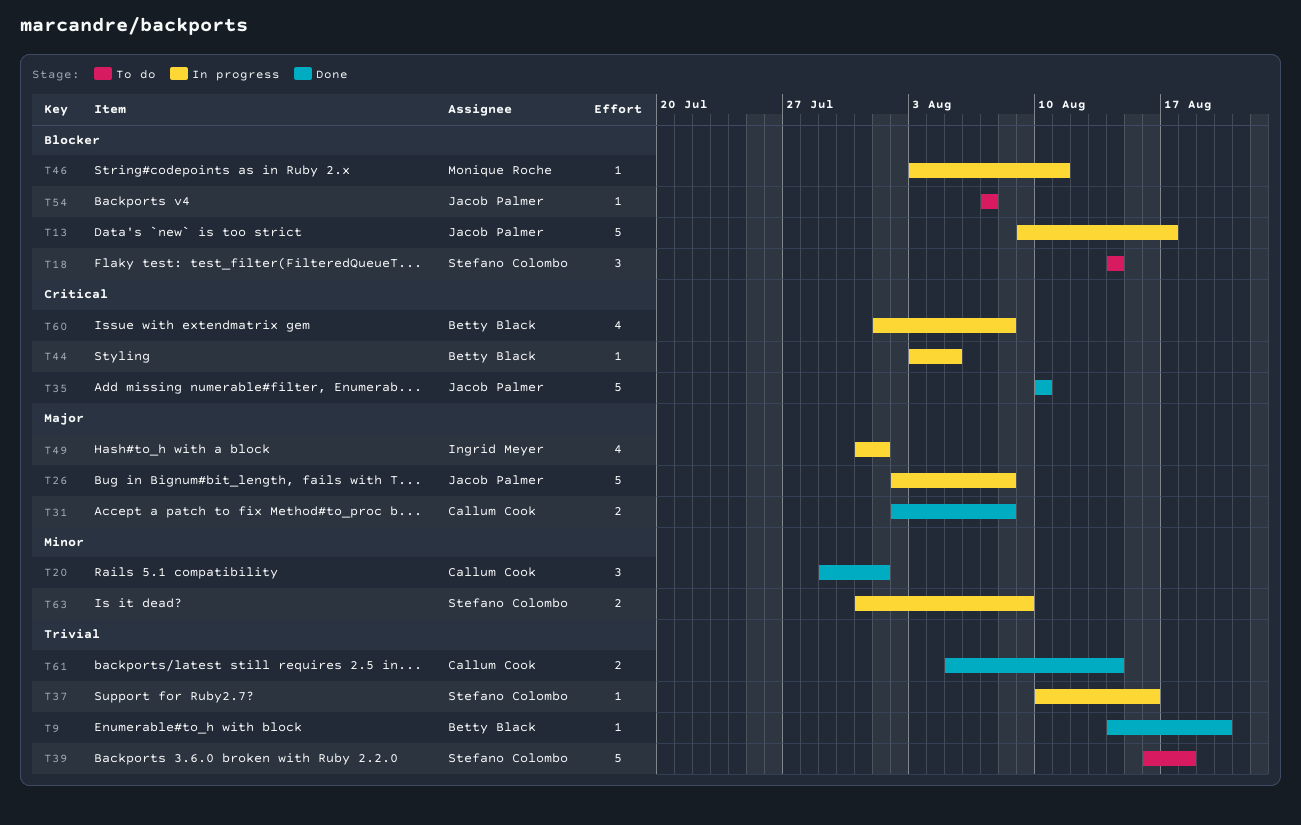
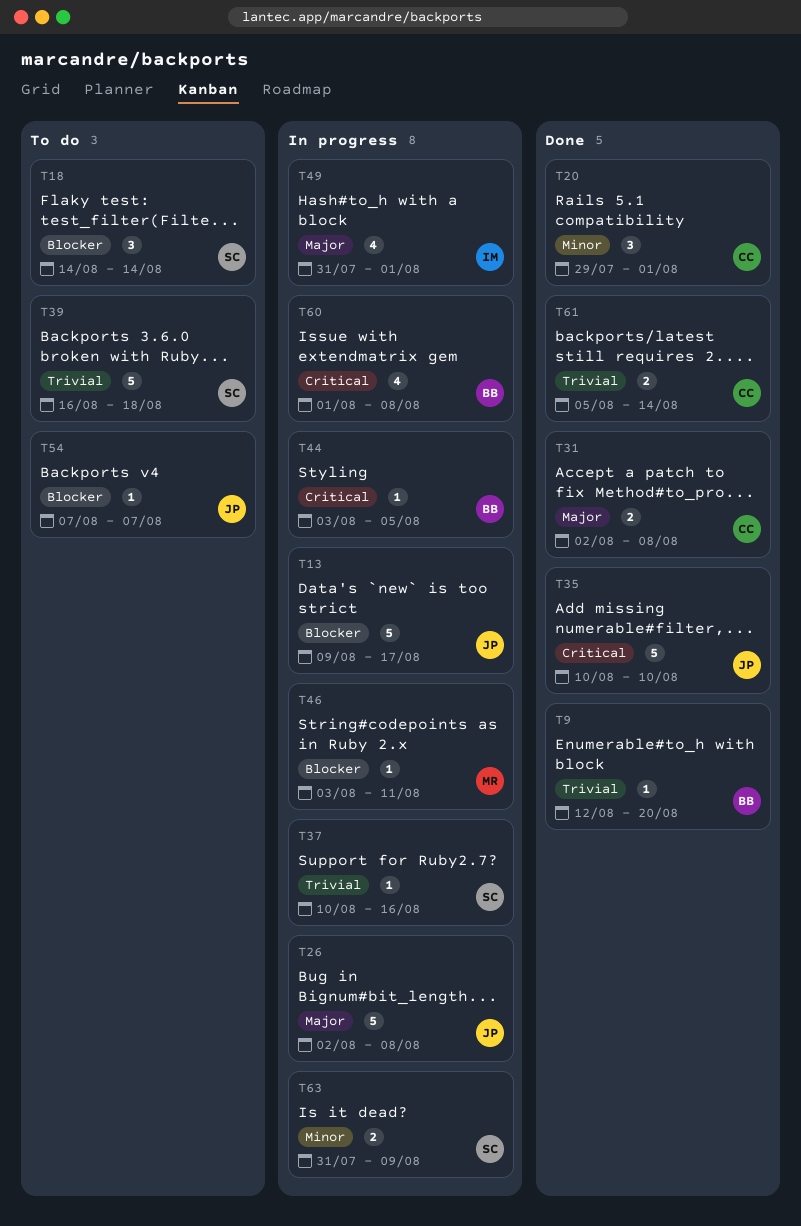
T9, start: Aug 14 -> Aug 12

